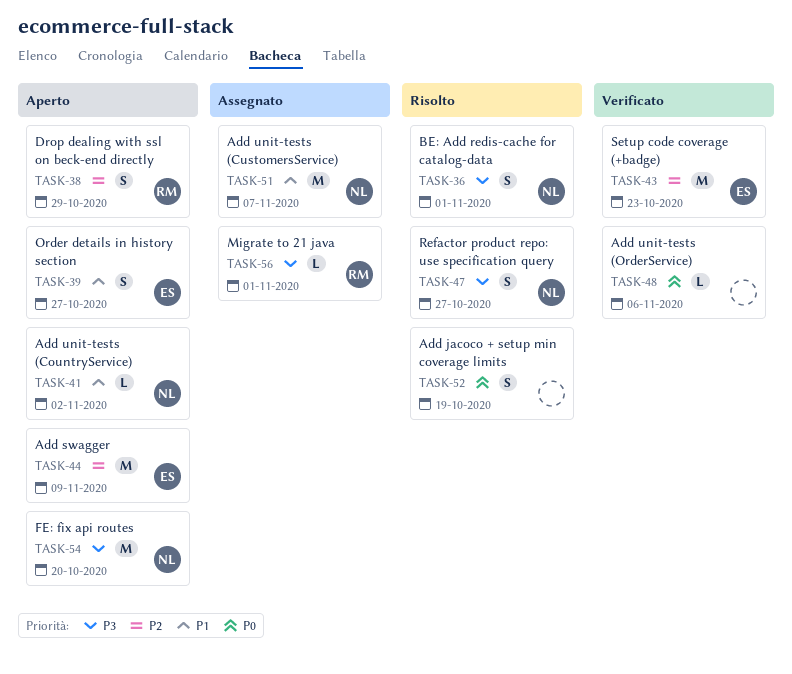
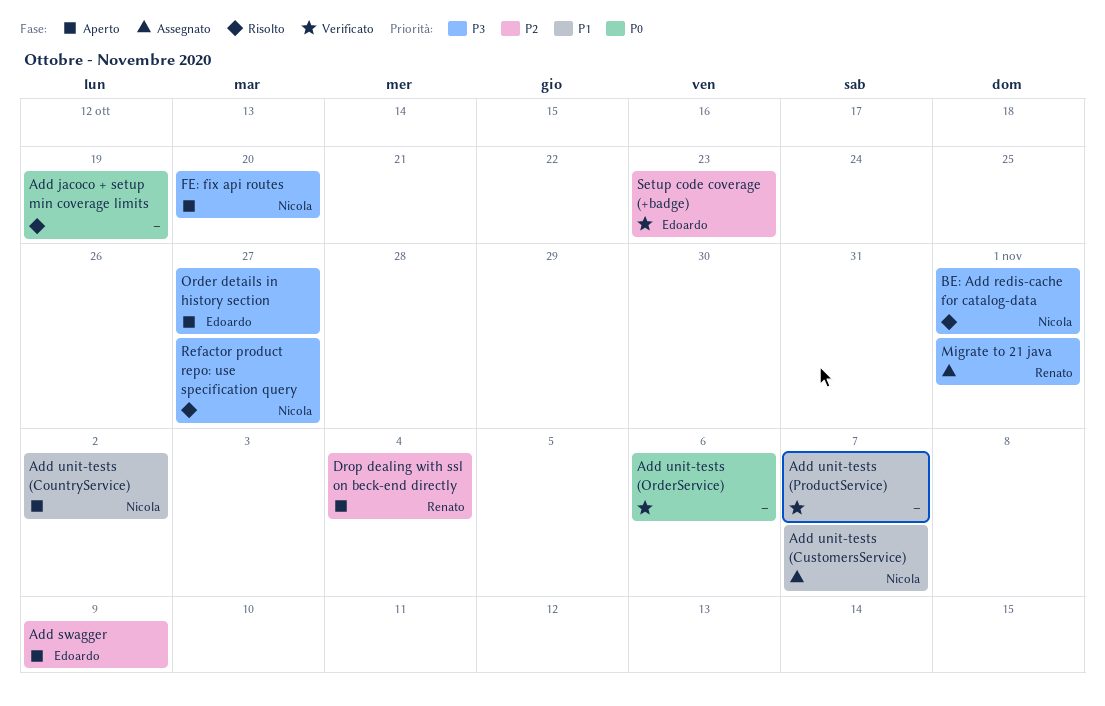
Add unit-tests (ProductService): none -> present
Drop dealing with ssl on beck-end directly, due: Oct 29 -> Nov 4
Order details in history section, priority: P1 -> P3

